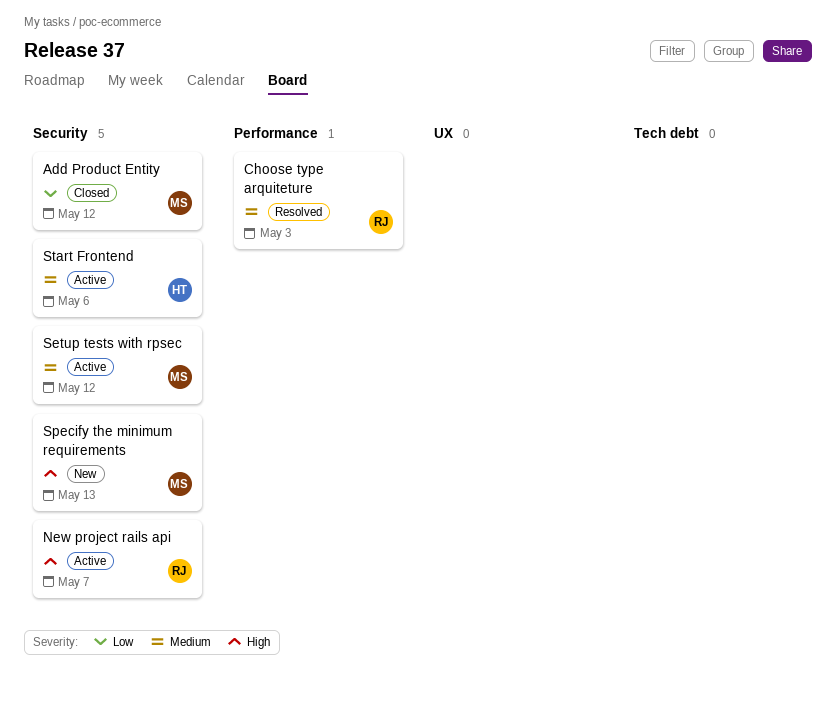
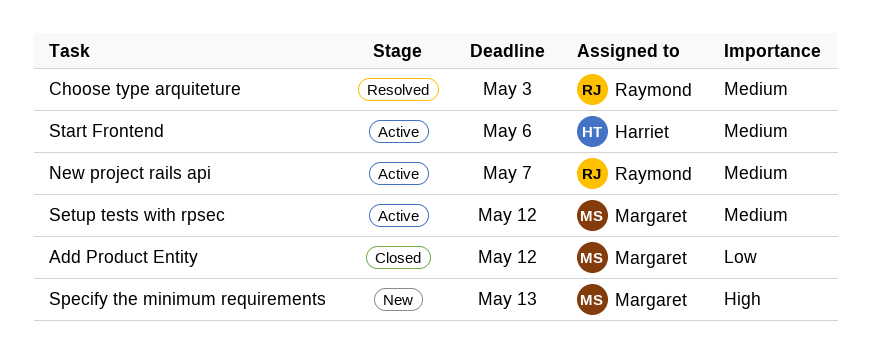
New project rails api, priority: High -> Medium

